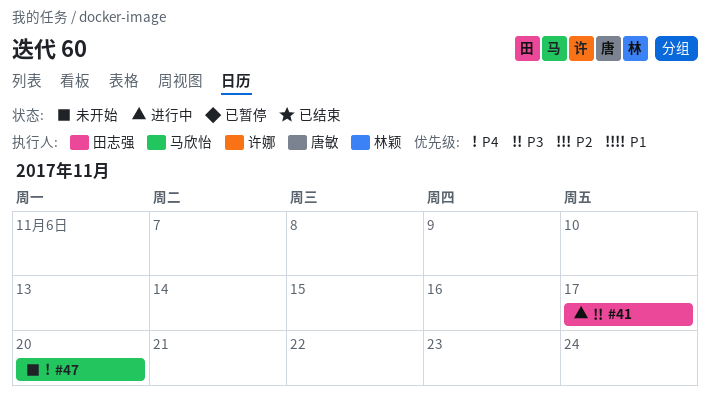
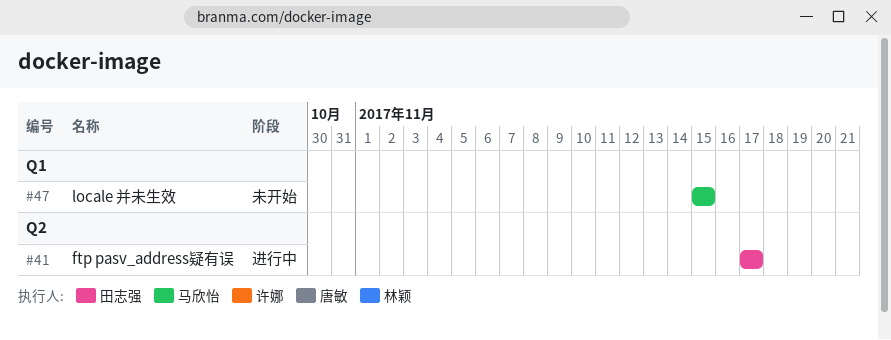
#47, start: Nov 20 -> Nov 15
#47, due: Nov 20 -> Nov 15

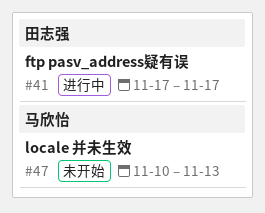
#47, start: Nov 15 -> Nov 10
#47, due: Nov 15 -> Nov 13

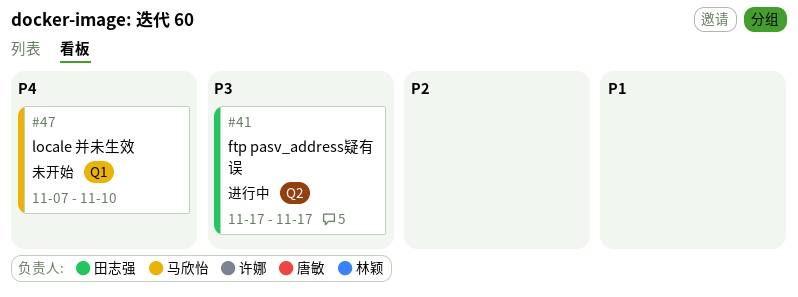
#47, start: Nov 10 -> Nov 7
#47, due: Nov 13 -> Nov 10

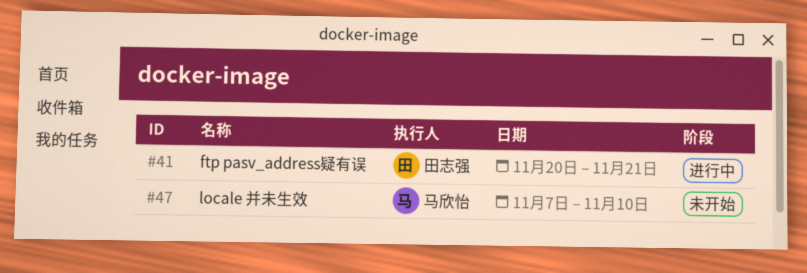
#41, start: Nov 17 -> Nov 20
#41, due: Nov 17 -> Nov 21

